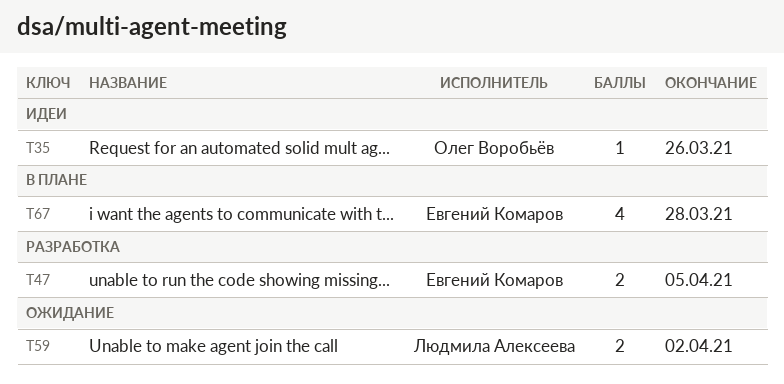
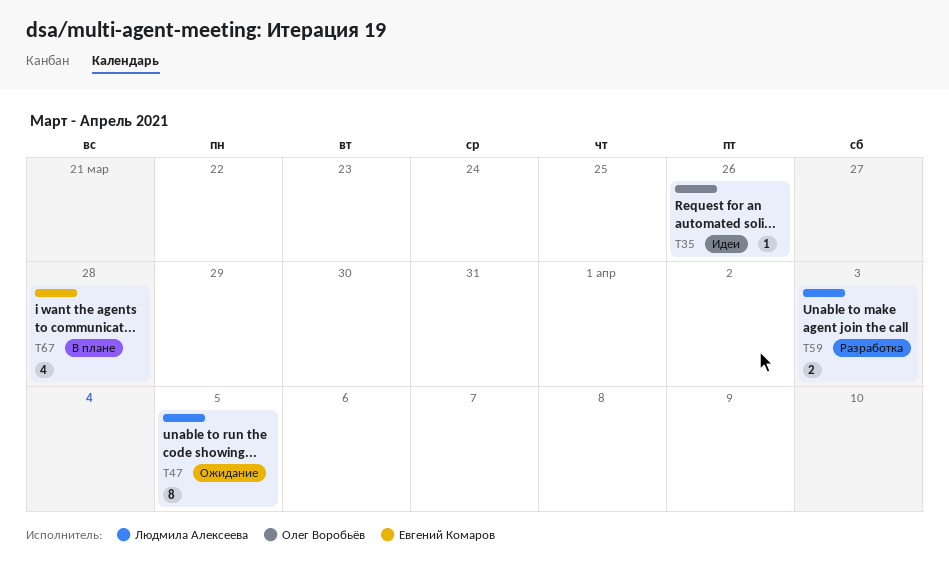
T47, status: Разработка -> Ожидание
T47, owner: Евгений Комаров -> Людмила Алексеева
T47, estimate: 2 -> 8
T59, status: Ожидание -> Разработка
T59, due: Apr 2 -> Apr 3

